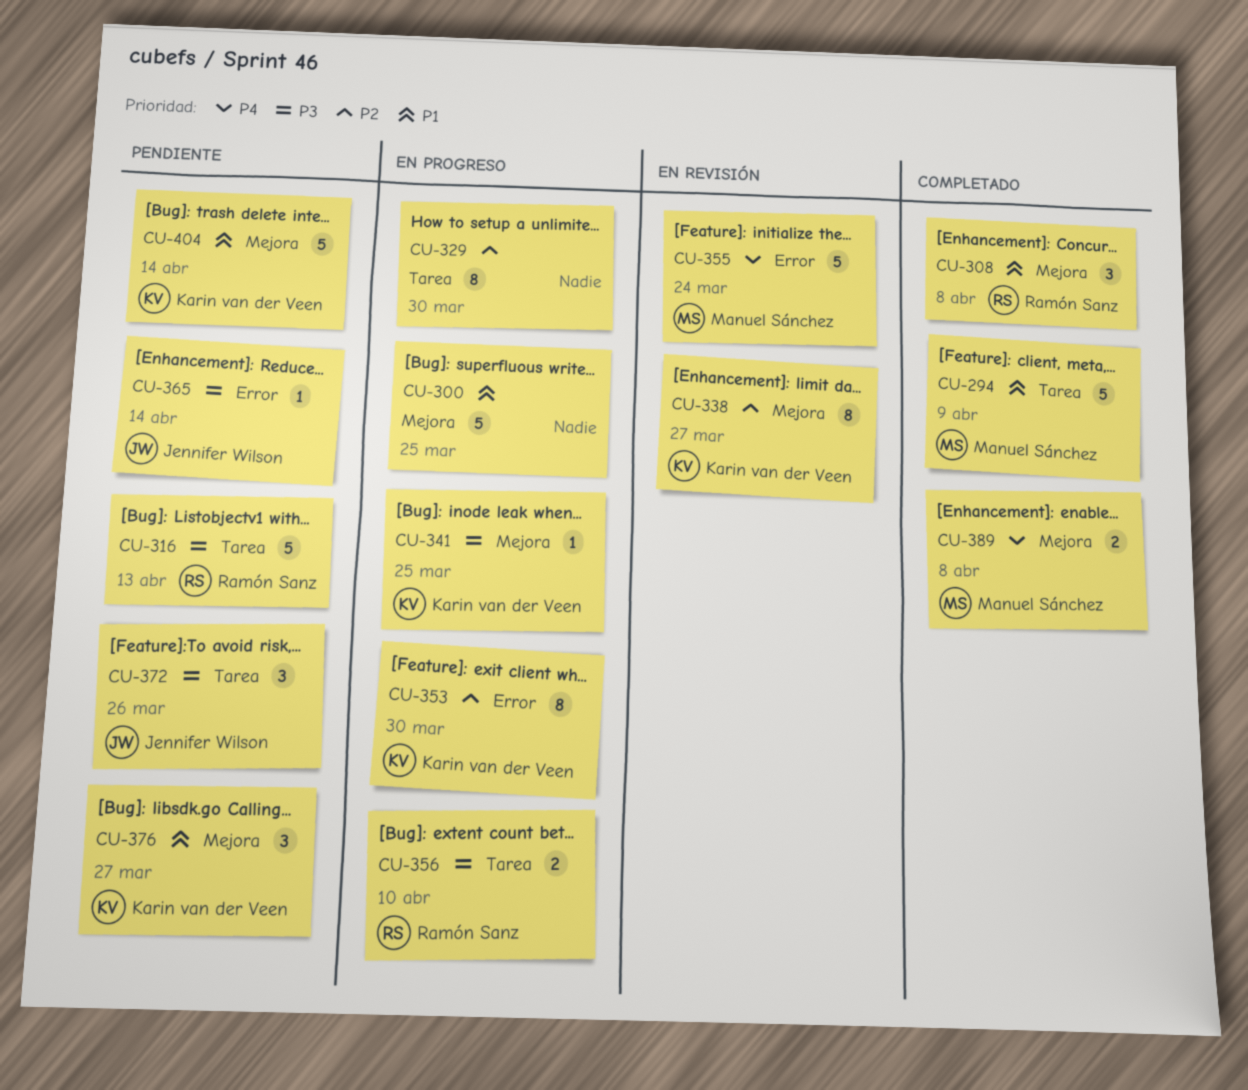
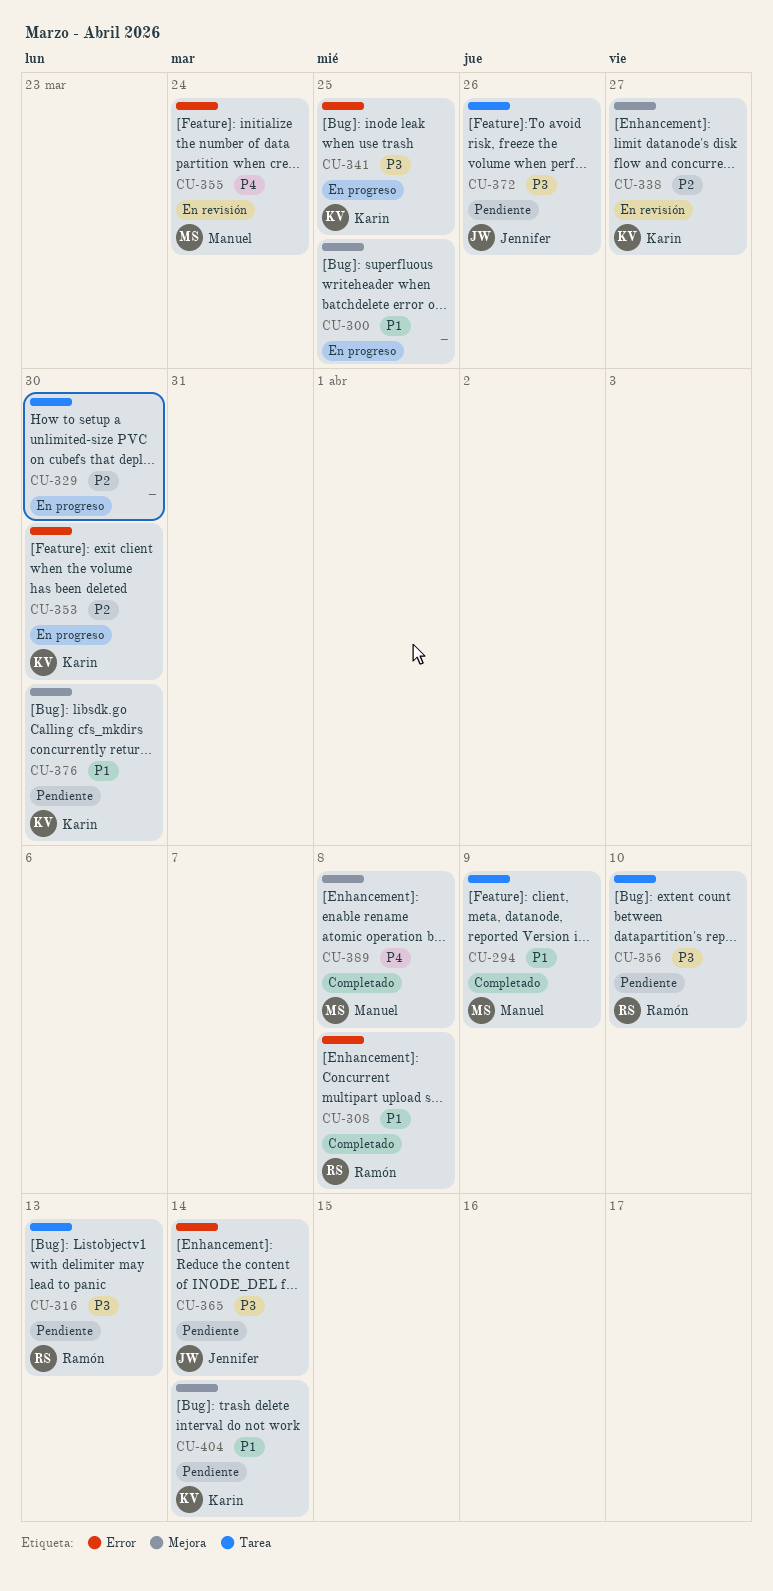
CU-308, label: Mejora -> Error
CU-341, label: Mejora -> Error
CU-356, status: En progreso -> Pendiente
CU-376, due: Mar 27 -> Mar 30

